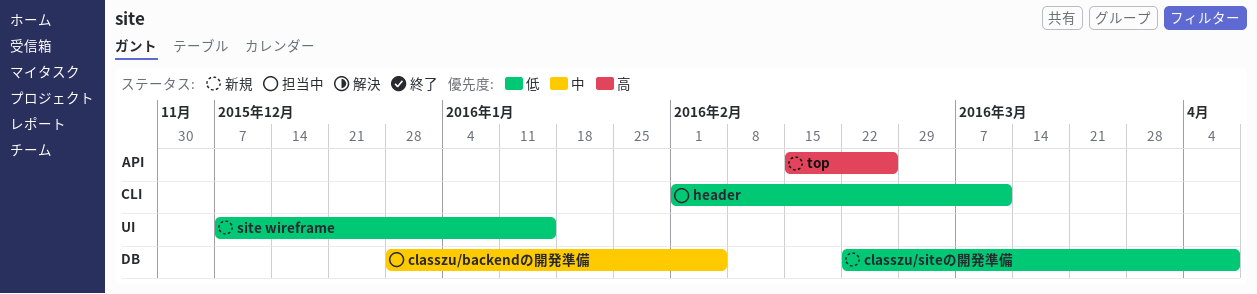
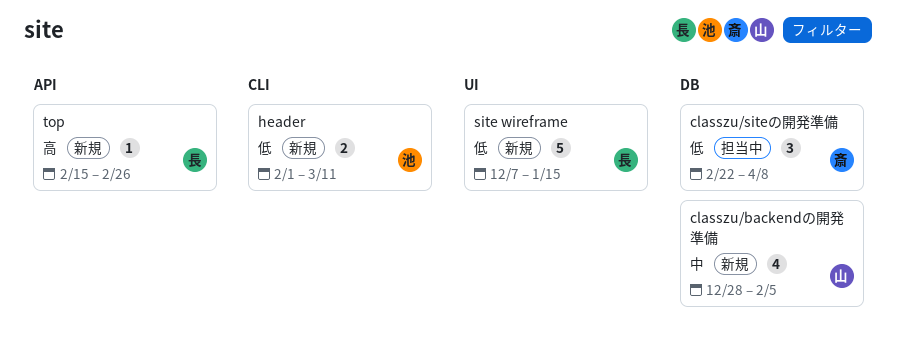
classzu/backendの開発準備, status: 担当中 -> 新規
classzu/siteの開発準備, status: 新規 -> 担当中
header, status: 担当中 -> 新規

